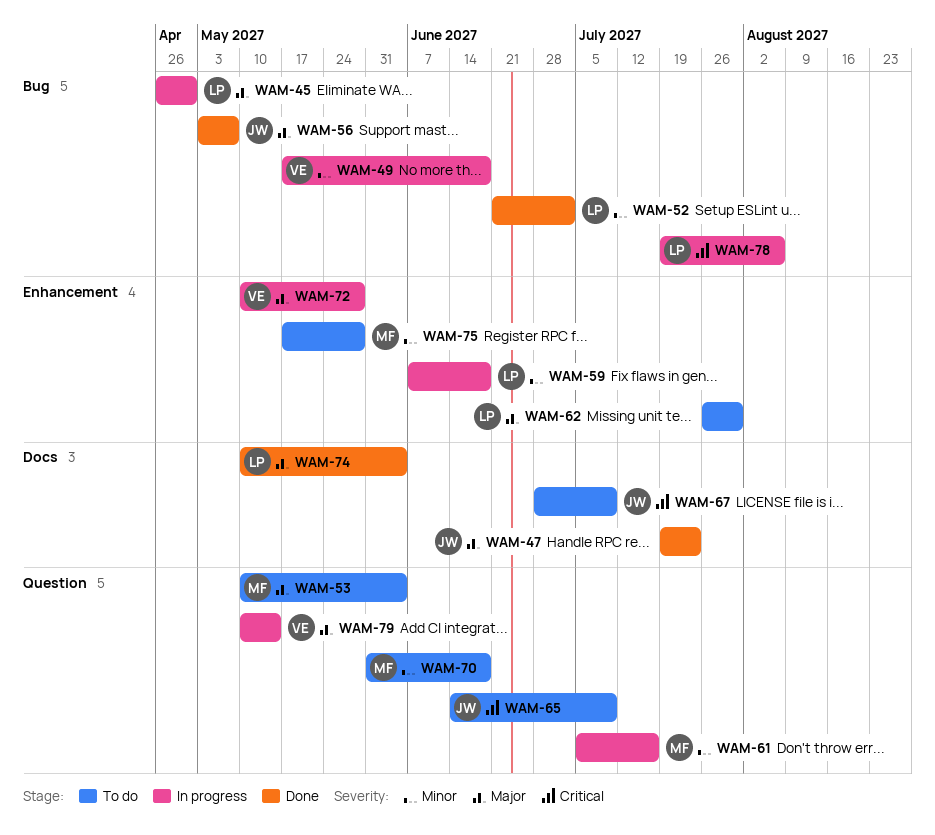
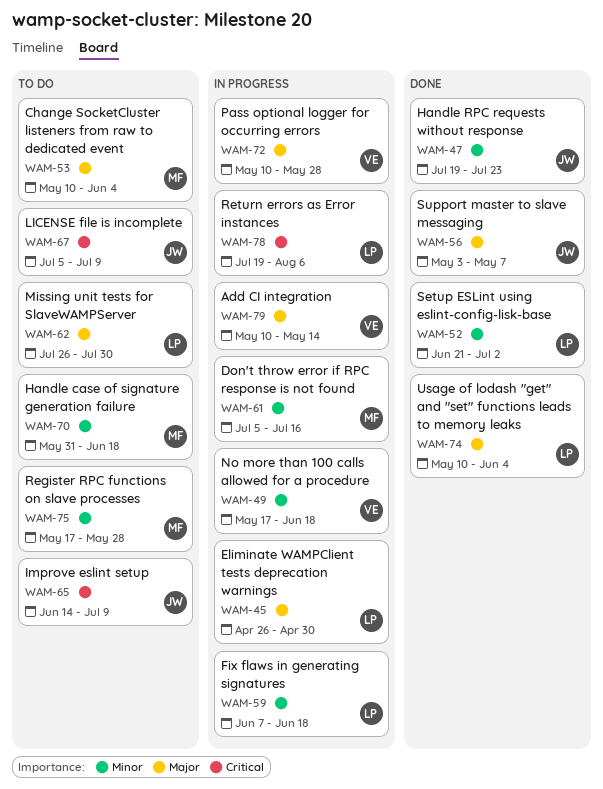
WAM-47, priority: Major -> Minor
WAM-67, start: Jun 28 -> Jul 5

